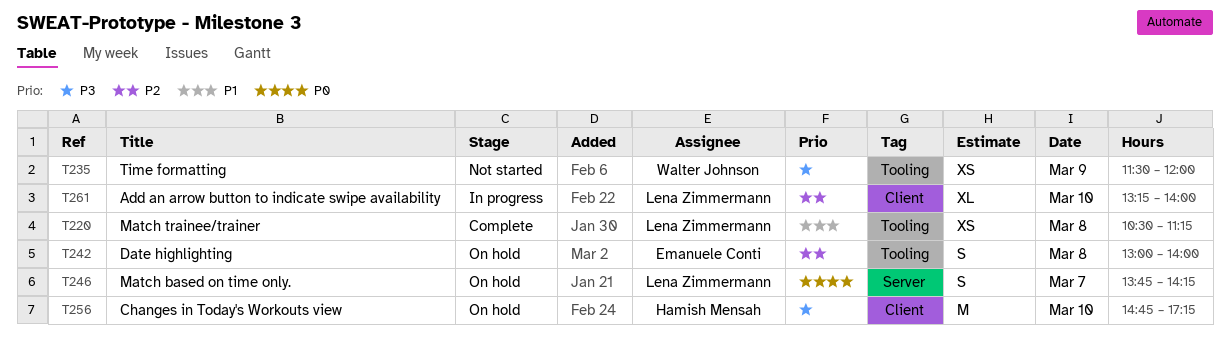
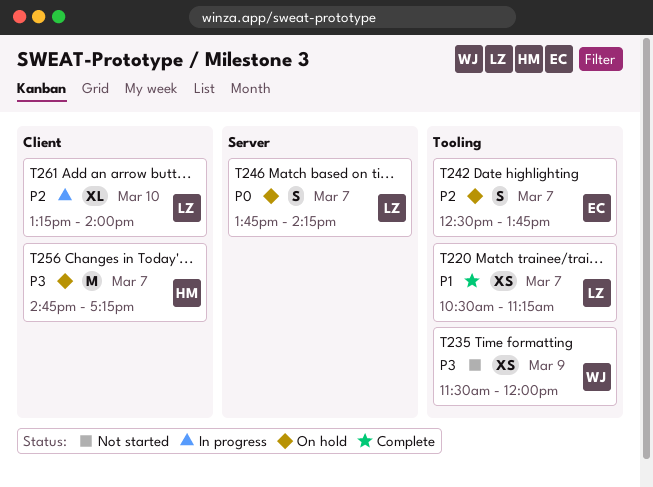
T220, day: Mar 8 -> Mar 7
T242, day: Mar 8 -> Mar 7
T242, begins: 13:00 -> 12:30
T242, ends: 14:00 -> 13:45
T256, day: Mar 10 -> Mar 7

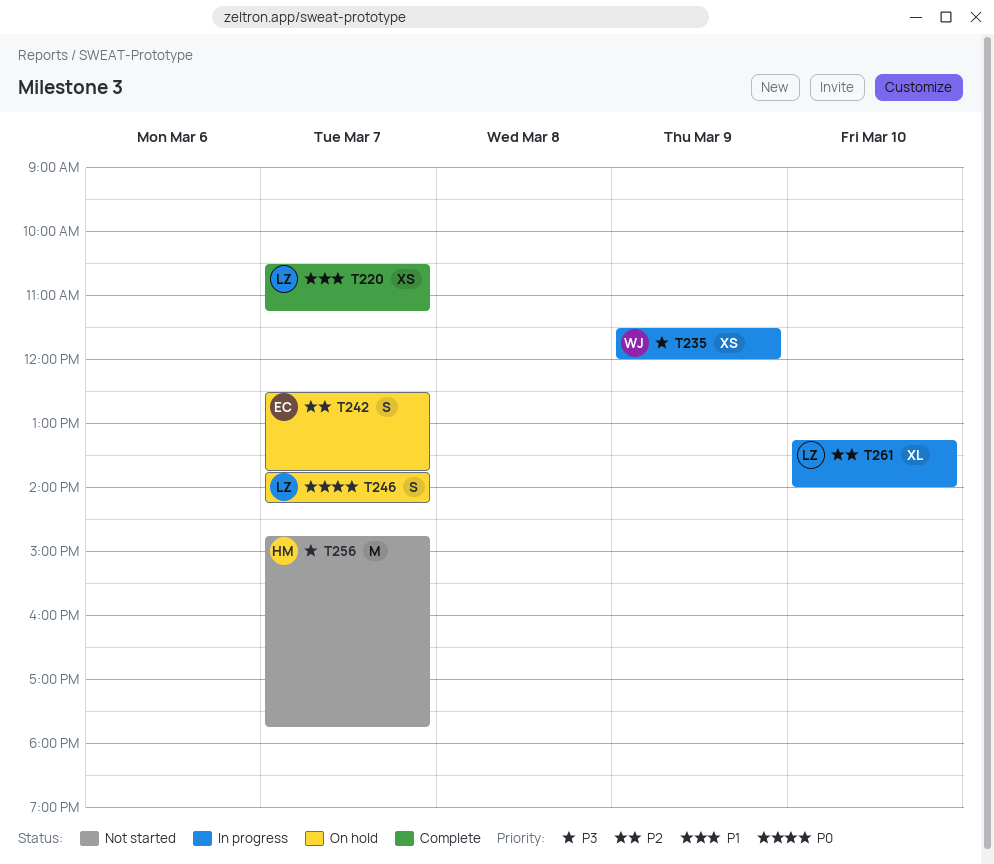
T235, status: Not started -> In progress
T256, status: On hold -> Not started
T256, ends: 17:15 -> 17:45

